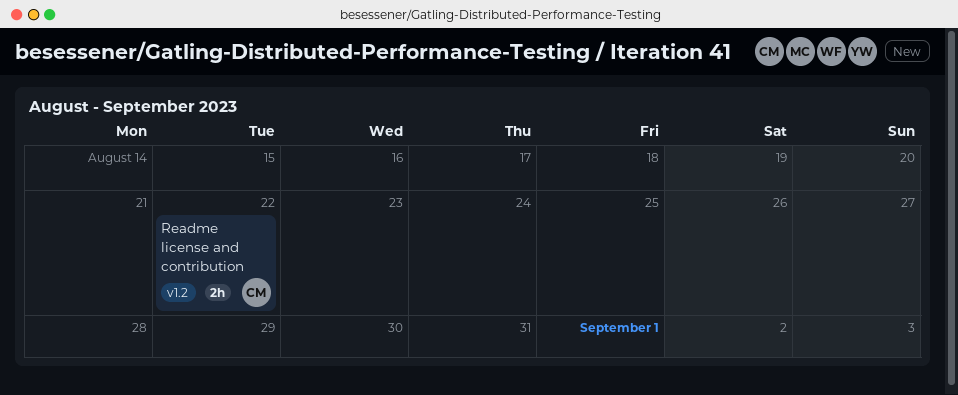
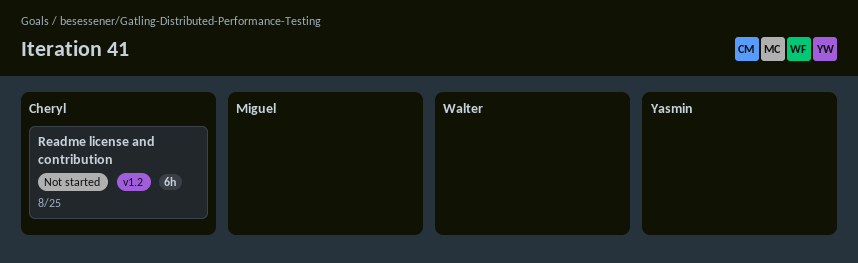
Readme license and contribution, estimate: 2h -> 6h
Readme license and contribution, due: Aug 22 -> Aug 25

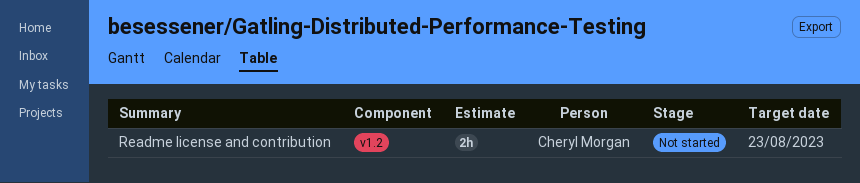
Readme license and contribution, estimate: 6h -> 2h
Readme license and contribution, due: Aug 25 -> Aug 23

